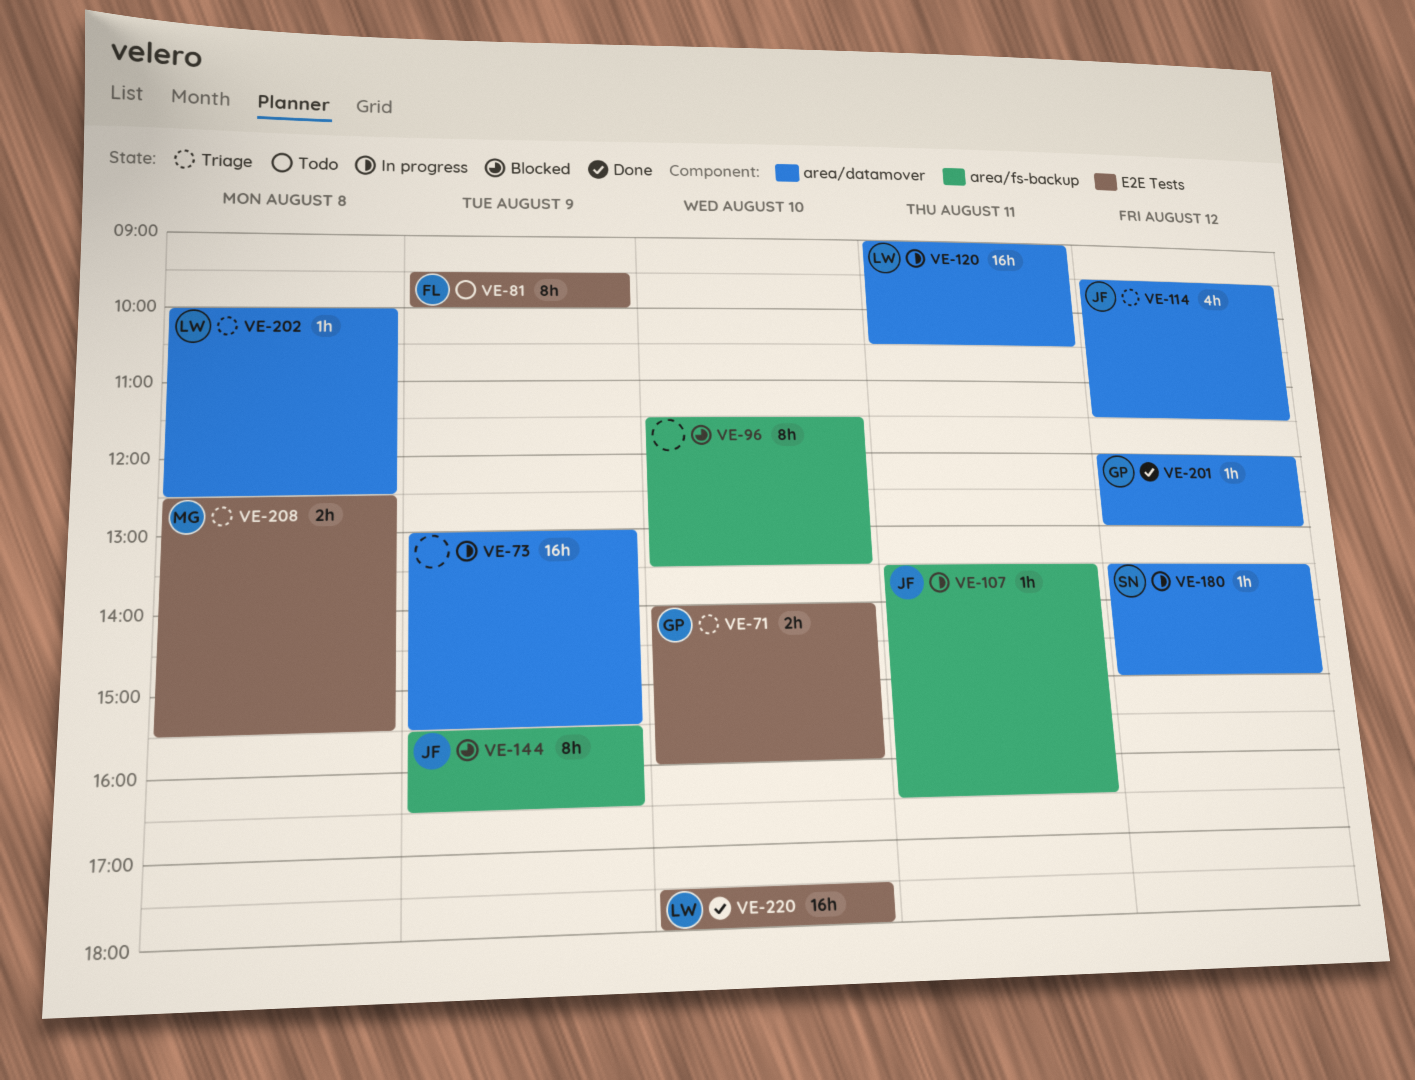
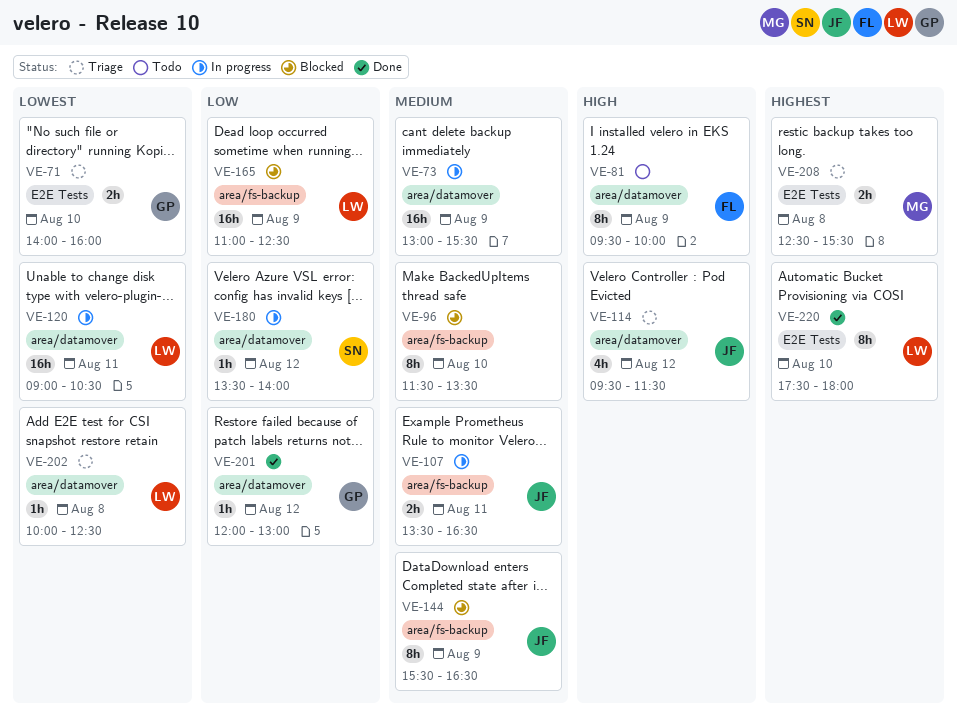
VE-81, label: E2E Tests -> area/datamover
VE-107, estimate: 1h -> 2h
VE-165: none -> present
VE-180, ends: 15:00 -> 14:00
VE-220, estimate: 16h -> 8h

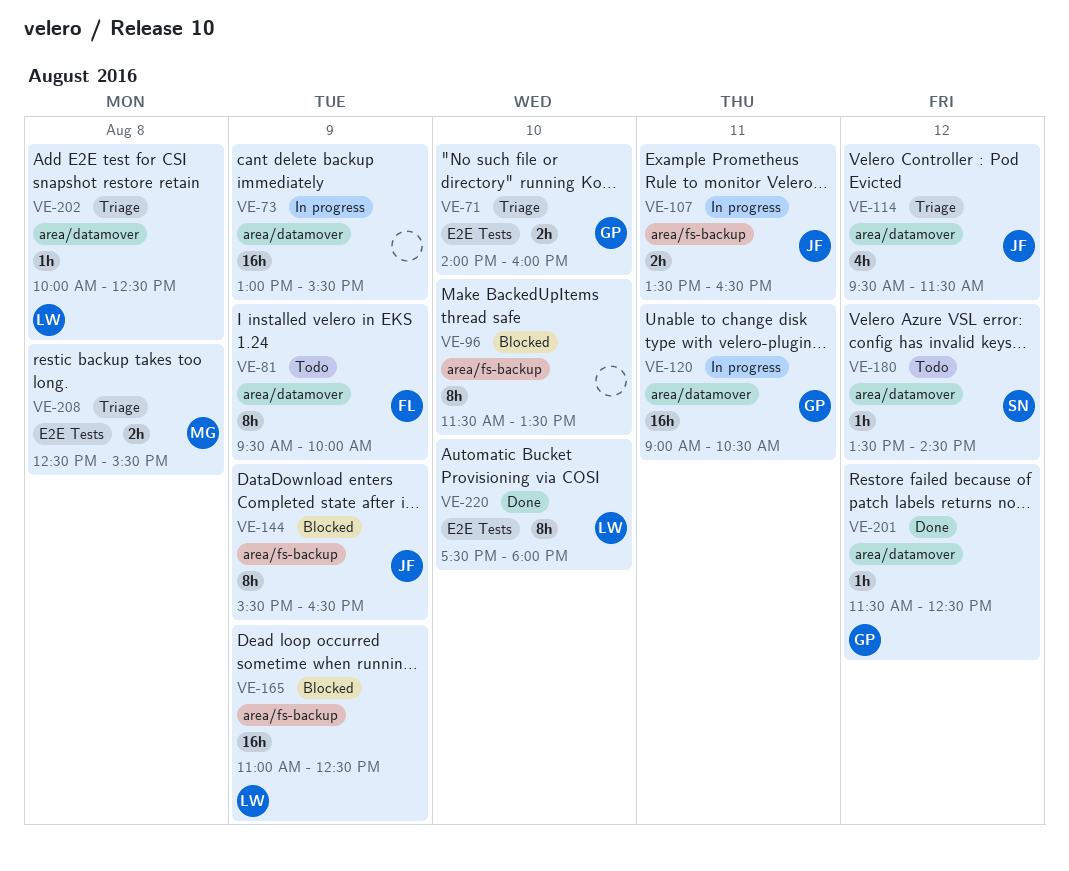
VE-120, owner: LW -> GP
VE-180, status: In progress -> Todo
VE-180, ends: 14:00 -> 14:30
VE-201, begins: 12:00 -> 11:30
VE-201, ends: 13:00 -> 12:30

